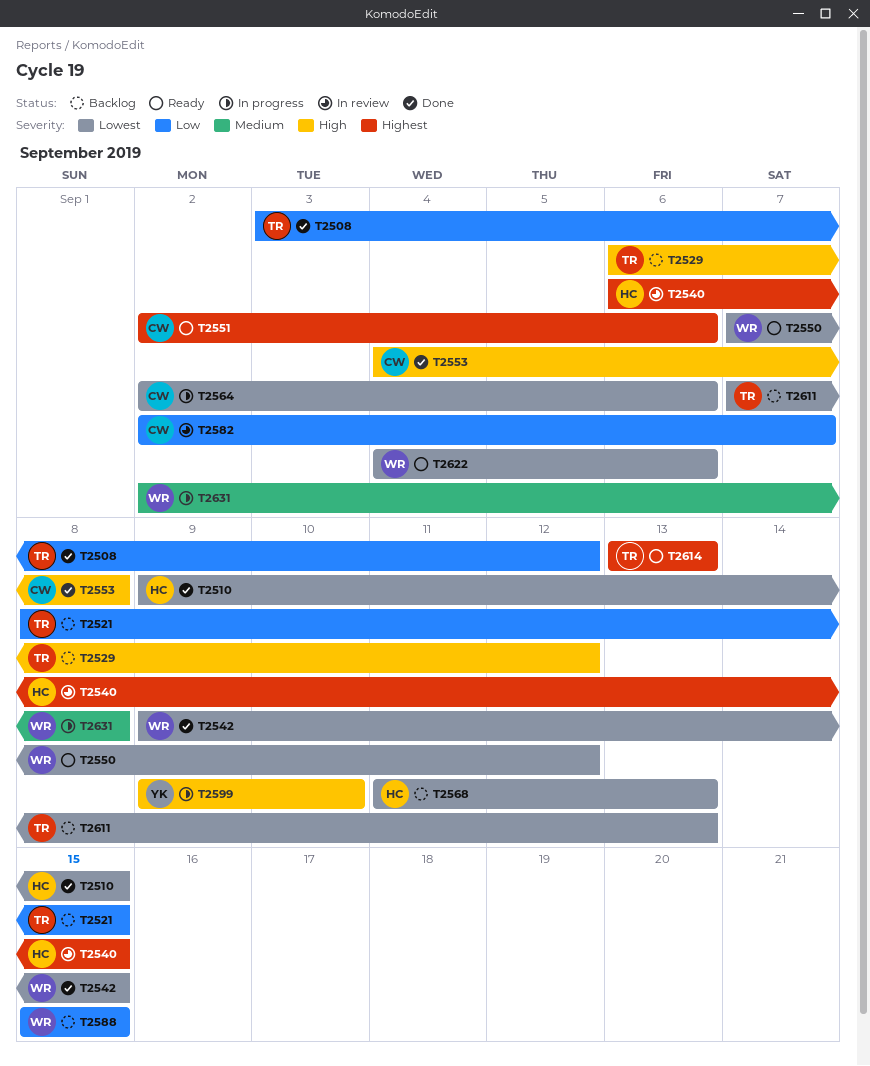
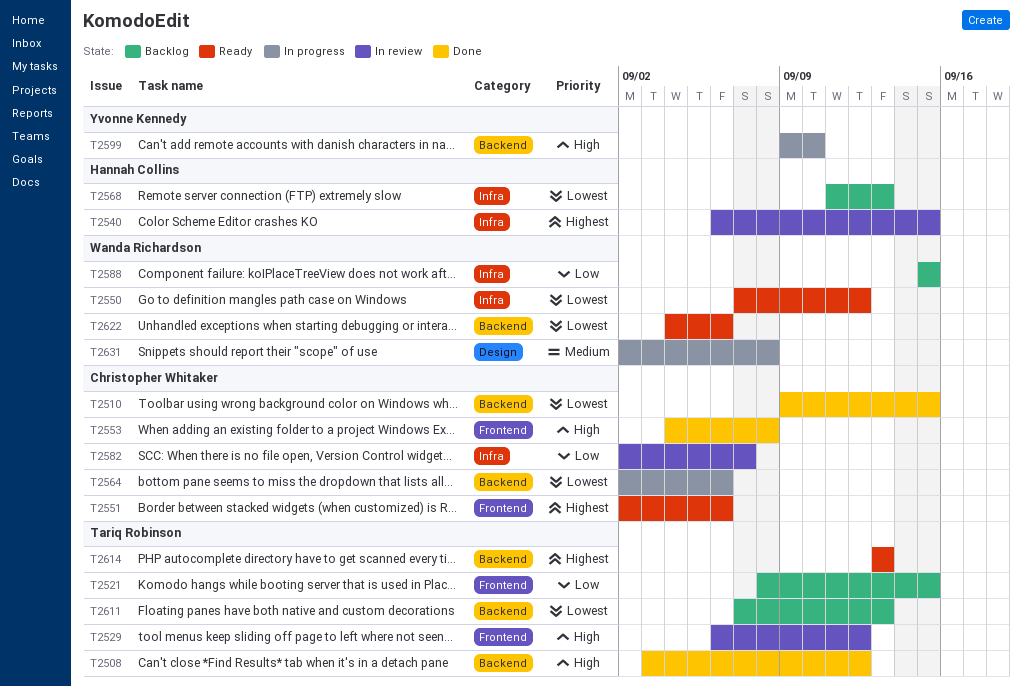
T2508, priority: Low -> High
T2510, owner: Hannah Collins -> Christopher Whitaker
T2529, status: Backlog -> In review
T2542: present -> none

